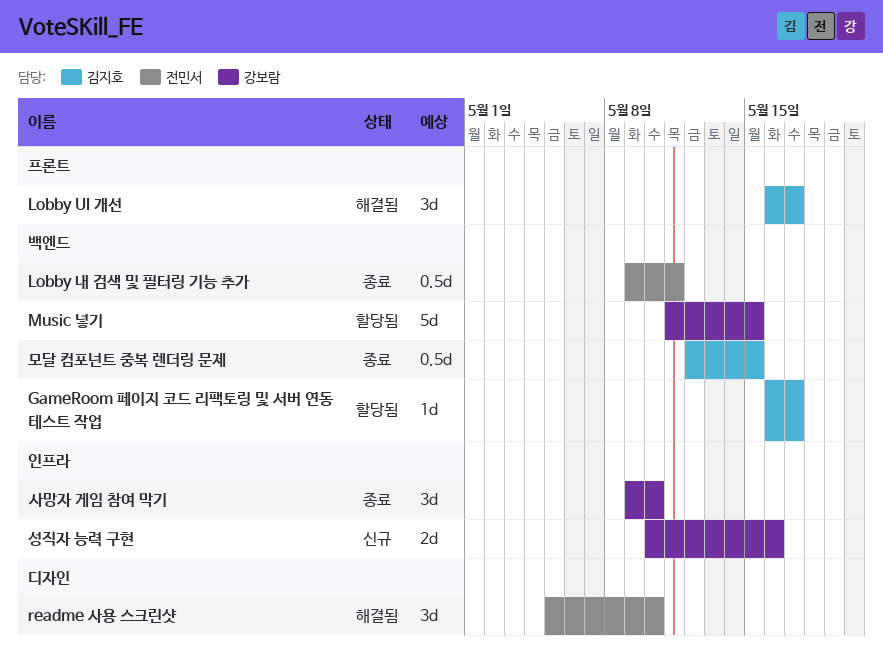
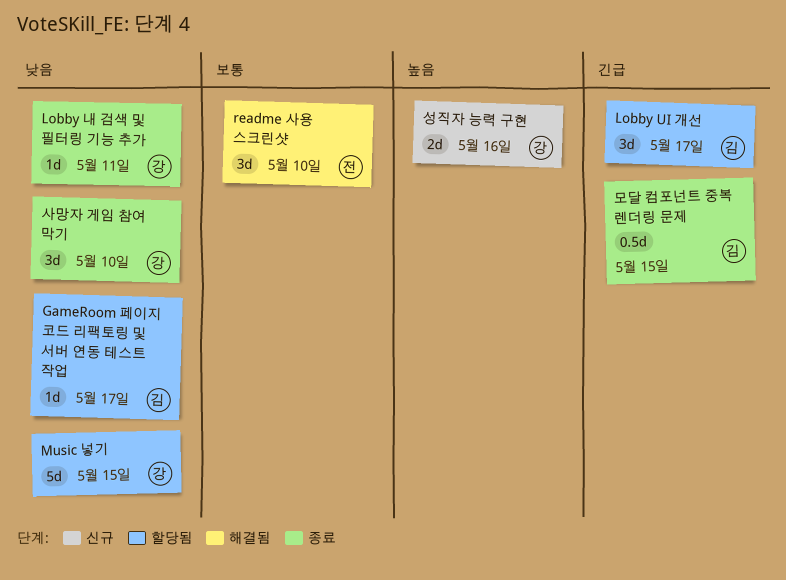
Lobby UI 개선, status: 해결됨 -> 할당됨
Lobby 내 검색 및 필터링 기능 추가, owner: 전민서 -> 강보람
Lobby 내 검색 및 필터링 기능 추가, estimate: 0.5d -> 1d

